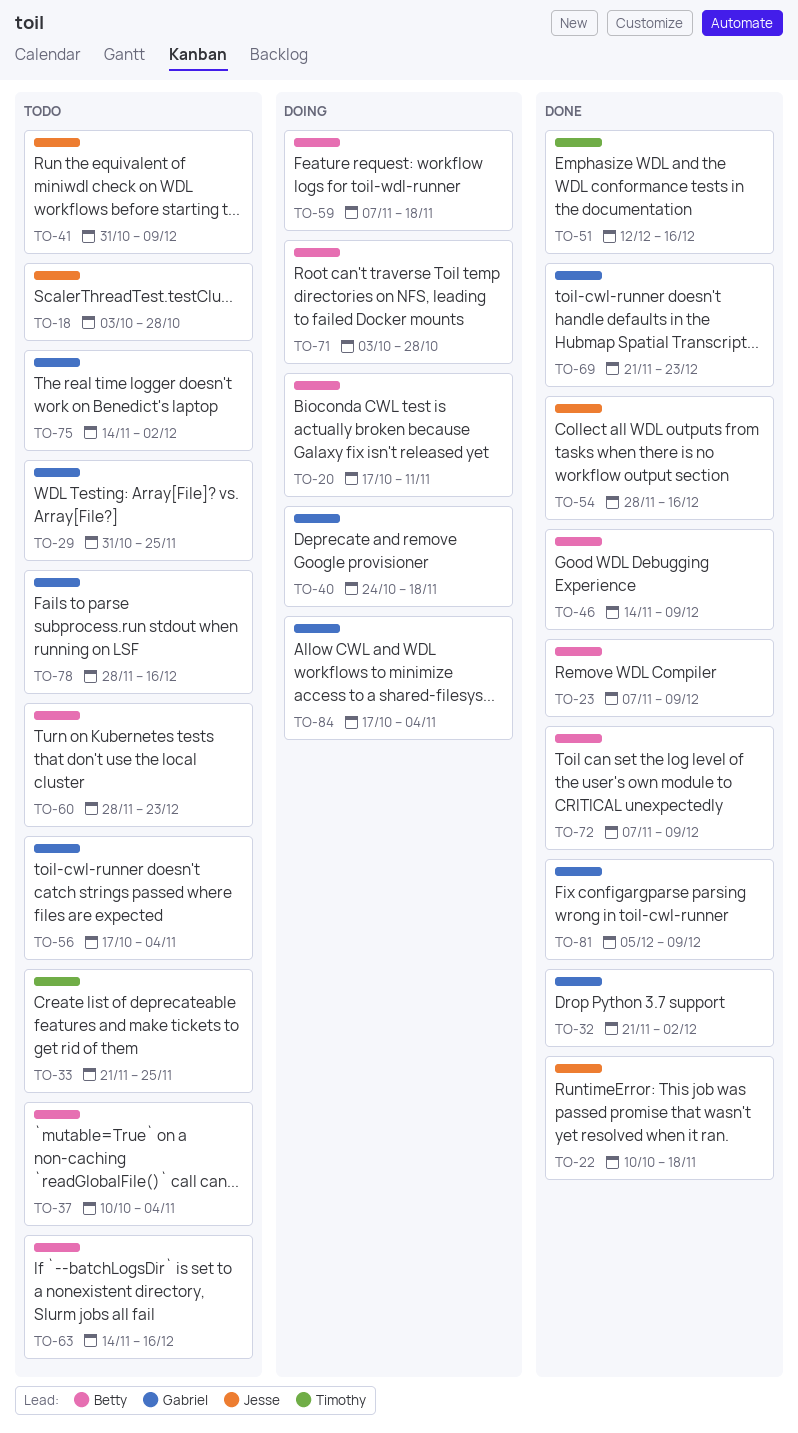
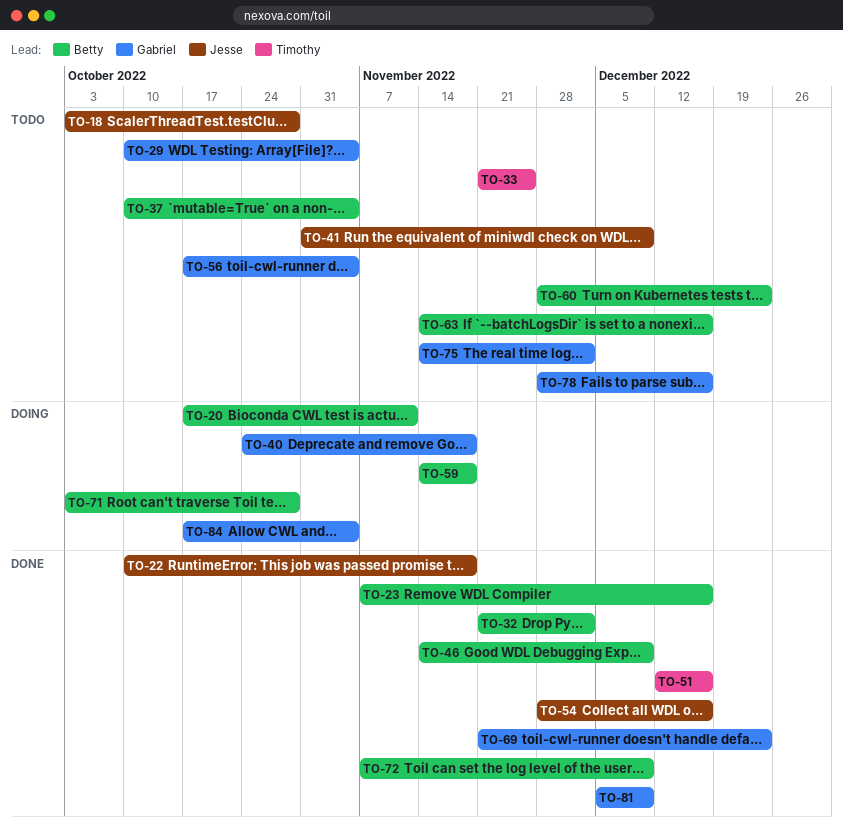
TO-23, due: Dec 9 -> Dec 16
TO-29, start: Oct 31 -> Oct 10
TO-29, due: Nov 25 -> Nov 4
TO-32, owner: Gabriel -> Betty
TO-59, start: Nov 7 -> Nov 14

